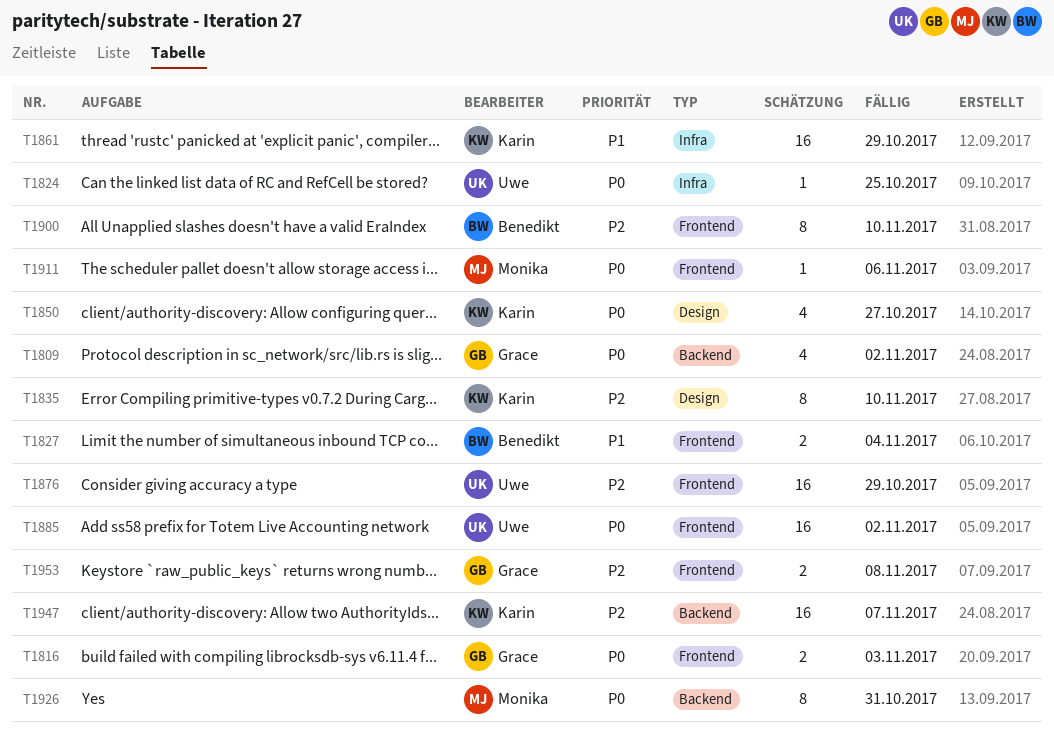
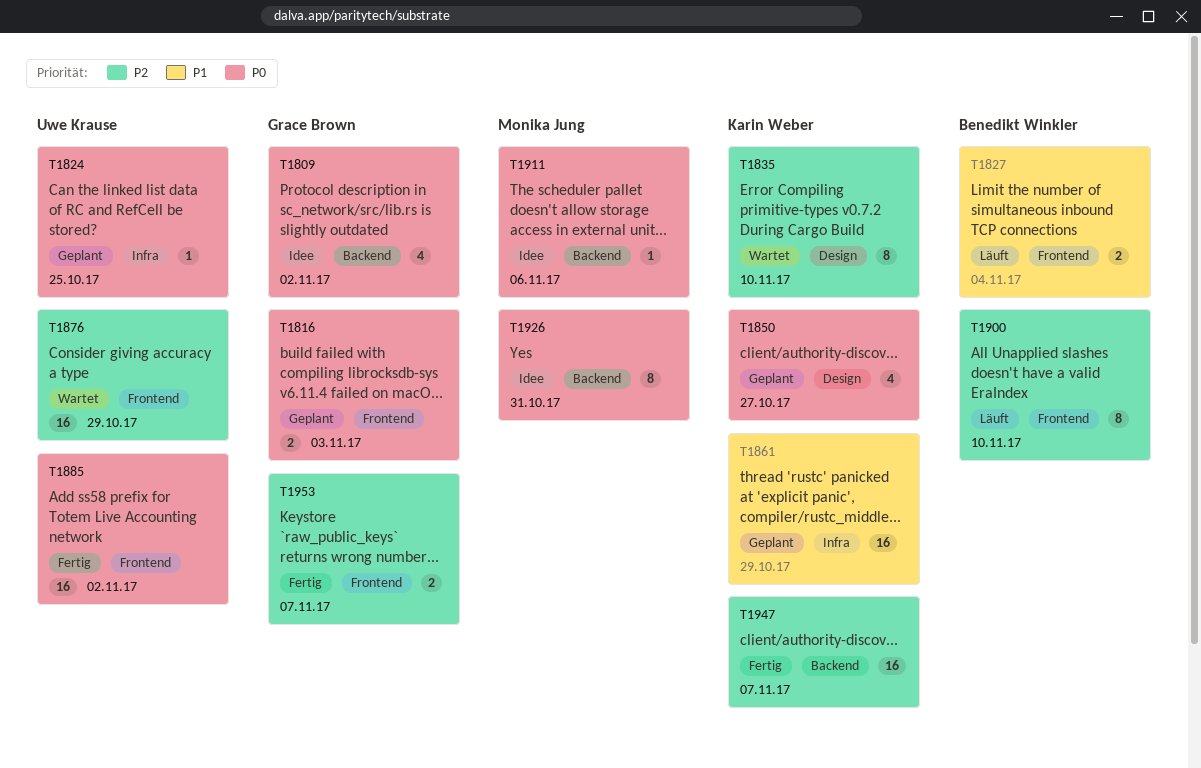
T1911, label: Frontend -> Backend
T1953, due: Nov 8 -> Nov 7

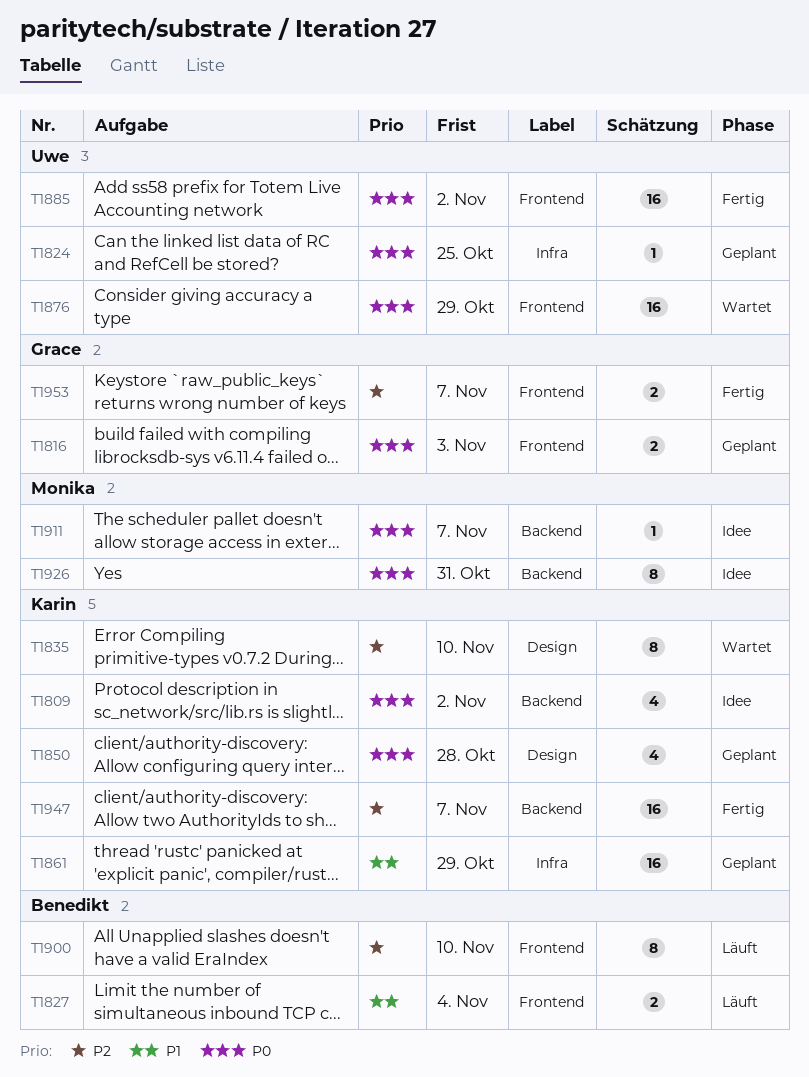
T1809, owner: Grace Brown -> Karin Weber
T1850, due: Oct 27 -> Oct 28
T1876, priority: P2 -> P0
T1911, due: Nov 6 -> Nov 7

